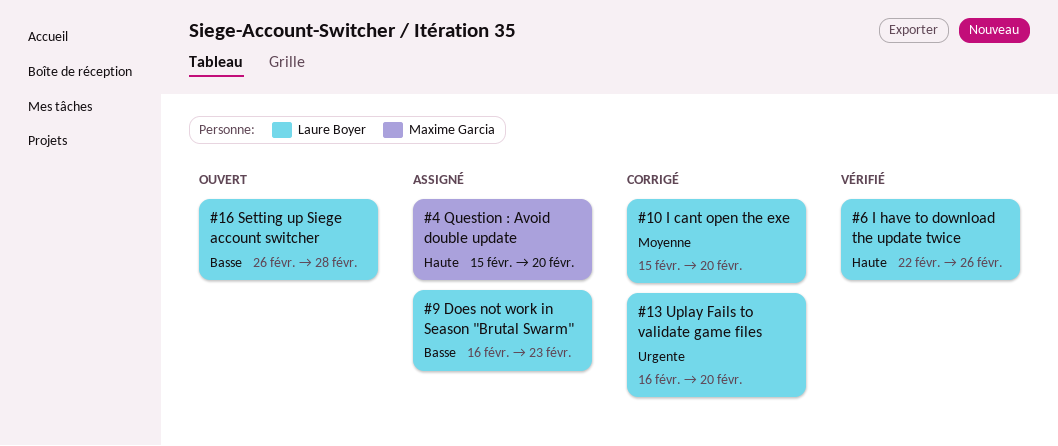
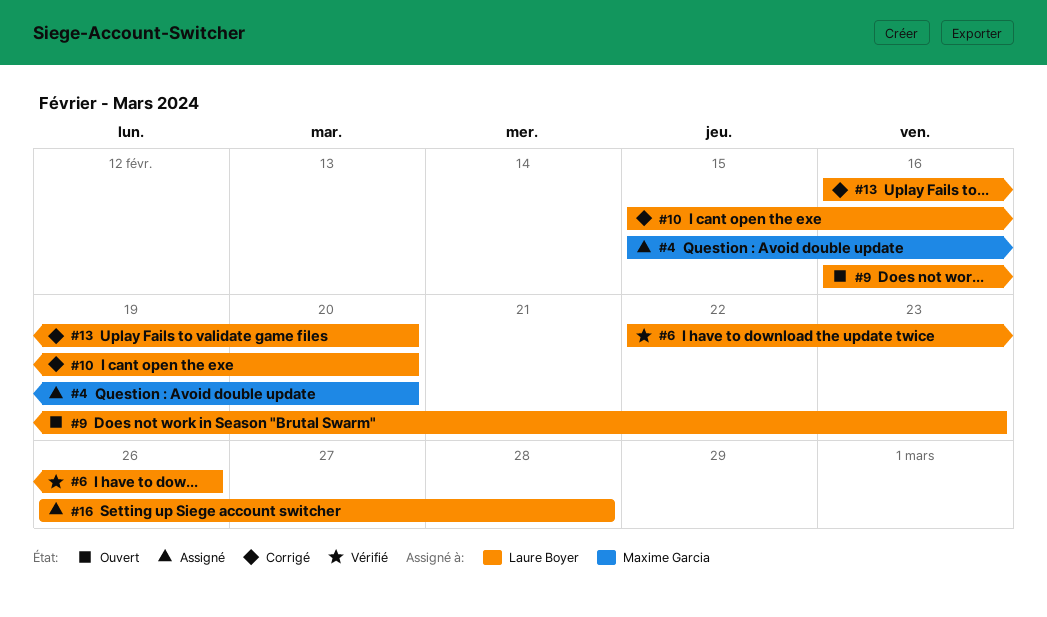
#9, status: Assigné -> Ouvert
#16, status: Ouvert -> Assigné

